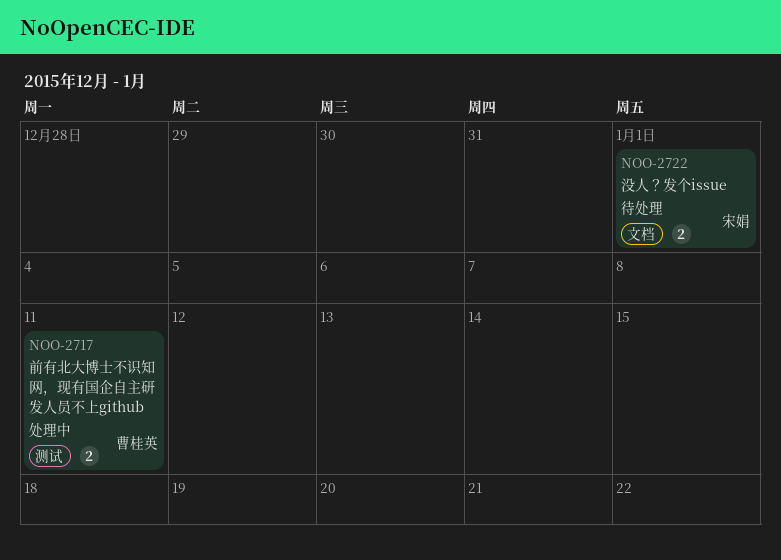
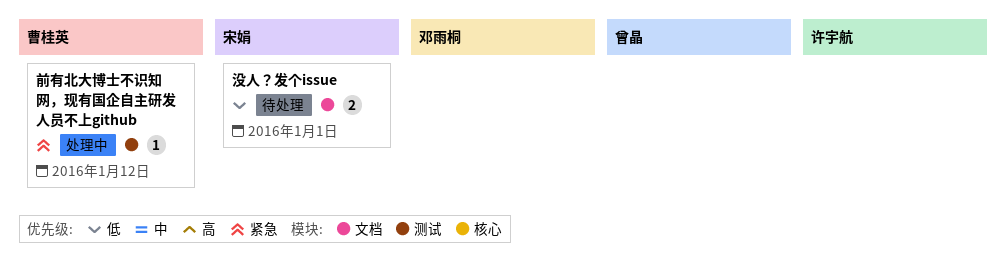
前有北大博士不识知网，现有国企自主研发人员不上github, estimate: 2 -> 1
前有北大博士不识知网，现有国企自主研发人员不上github, due: Jan 11 -> Jan 12

